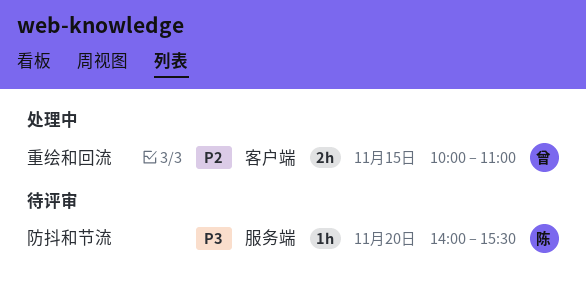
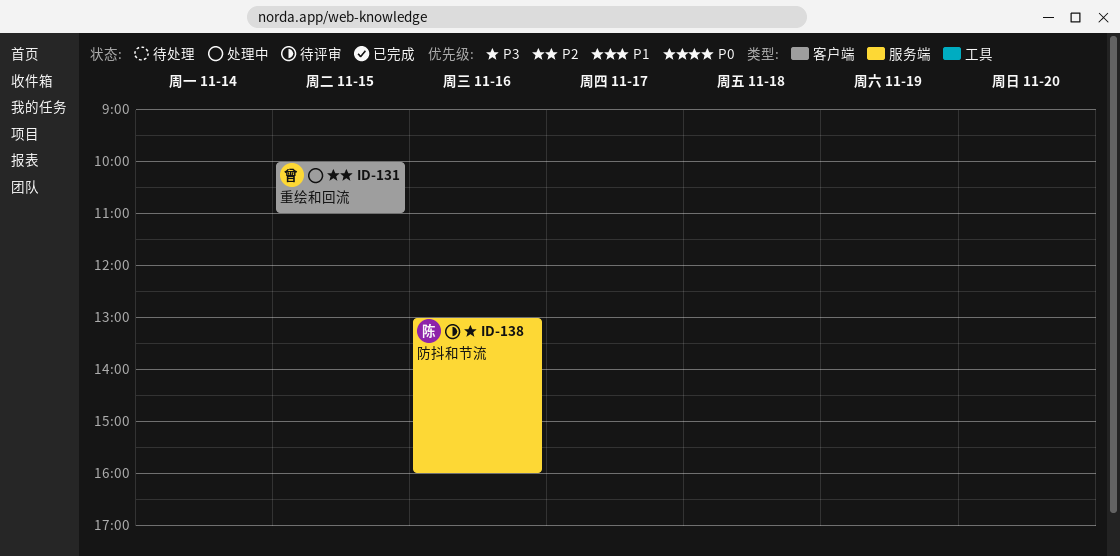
防抖和节流, day: Nov 20 -> Nov 16
防抖和节流, begins: 14:00 -> 13:00
防抖和节流, ends: 15:30 -> 16:00

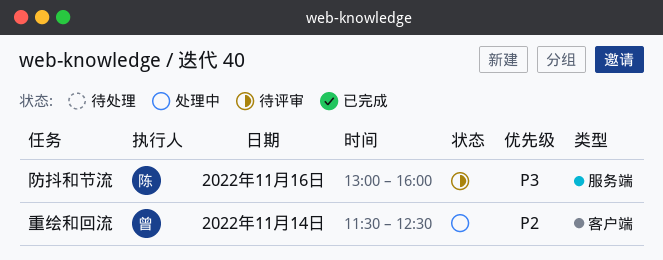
重绘和回流, day: Nov 15 -> Nov 14
重绘和回流, begins: 10:00 -> 11:30
重绘和回流, ends: 11:00 -> 12:30

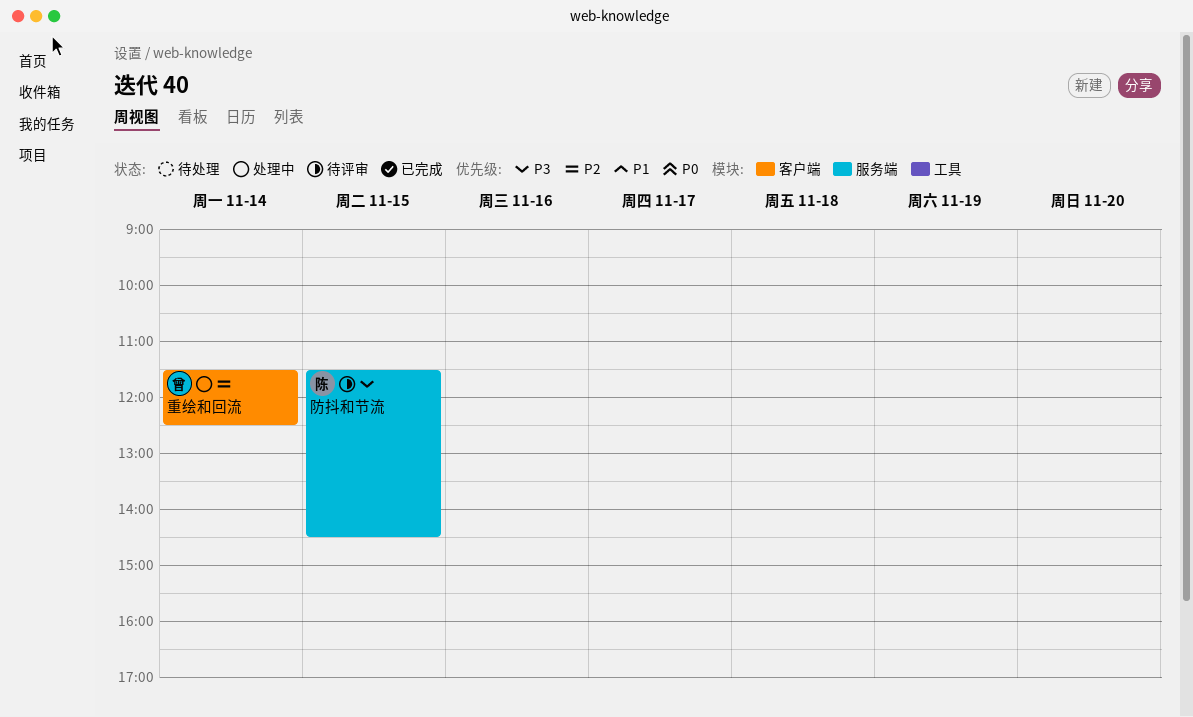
防抖和节流, day: Nov 16 -> Nov 15
防抖和节流, begins: 13:00 -> 11:30
防抖和节流, ends: 16:00 -> 14:30

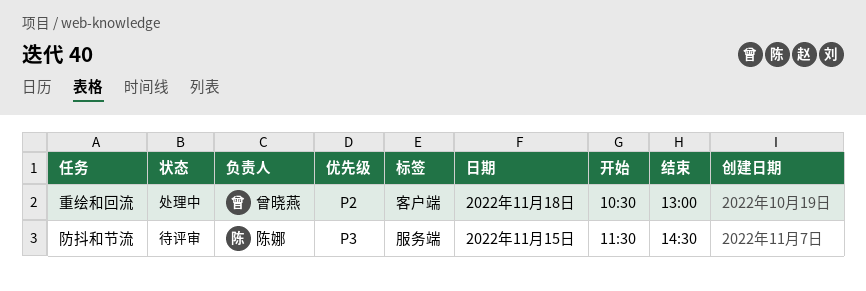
重绘和回流, day: Nov 14 -> Nov 18
重绘和回流, begins: 11:30 -> 10:30
重绘和回流, ends: 12:30 -> 13:00

